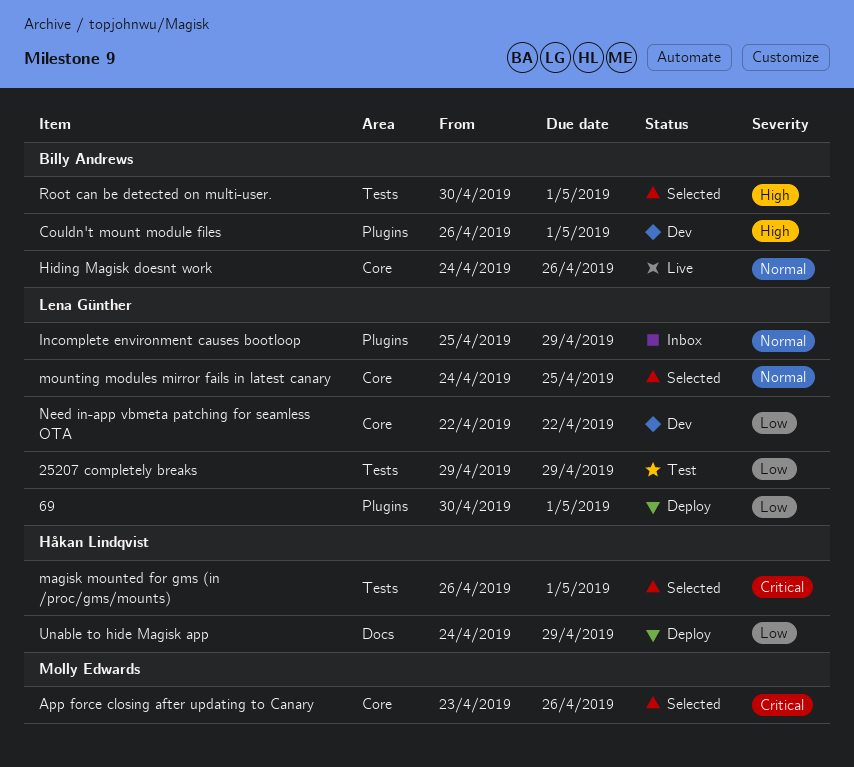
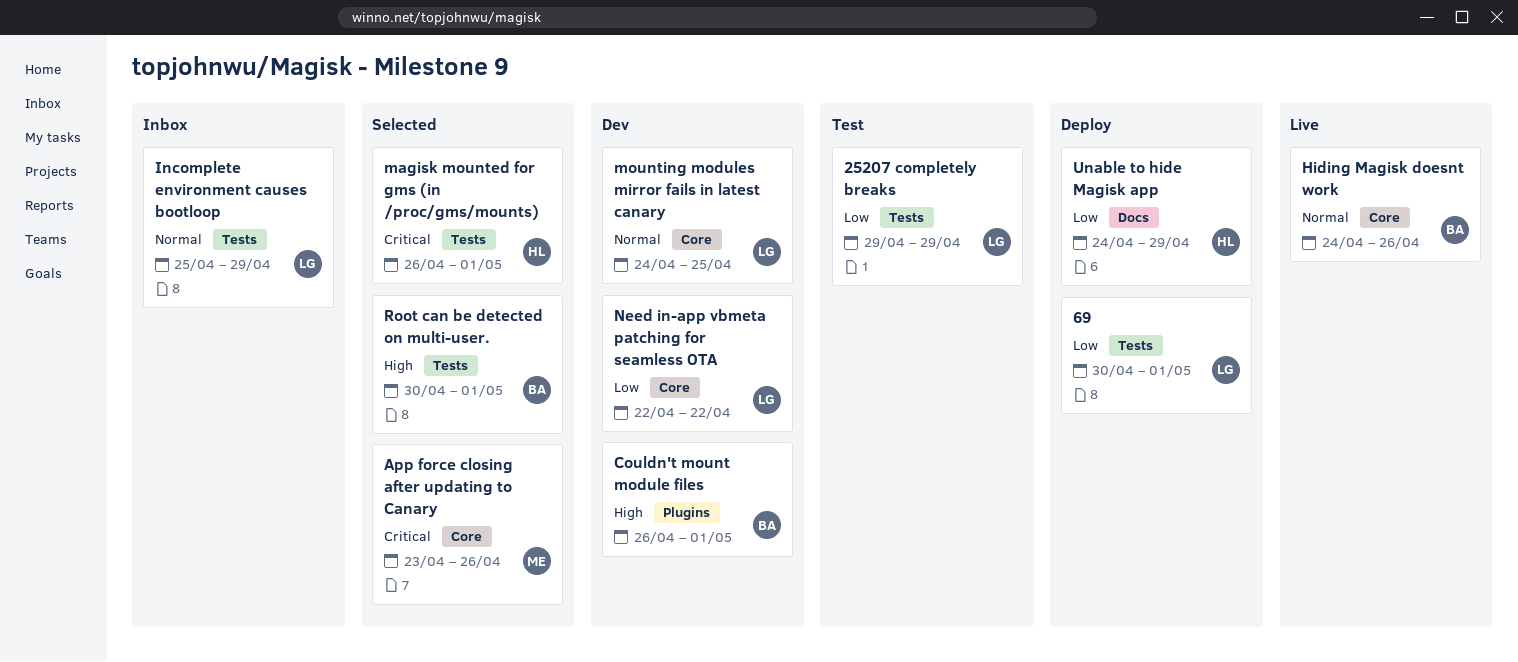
69, label: Plugins -> Tests
Incomplete environment causes bootloop, label: Plugins -> Tests
mounting modules mirror fails in latest canary, status: Selected -> Dev

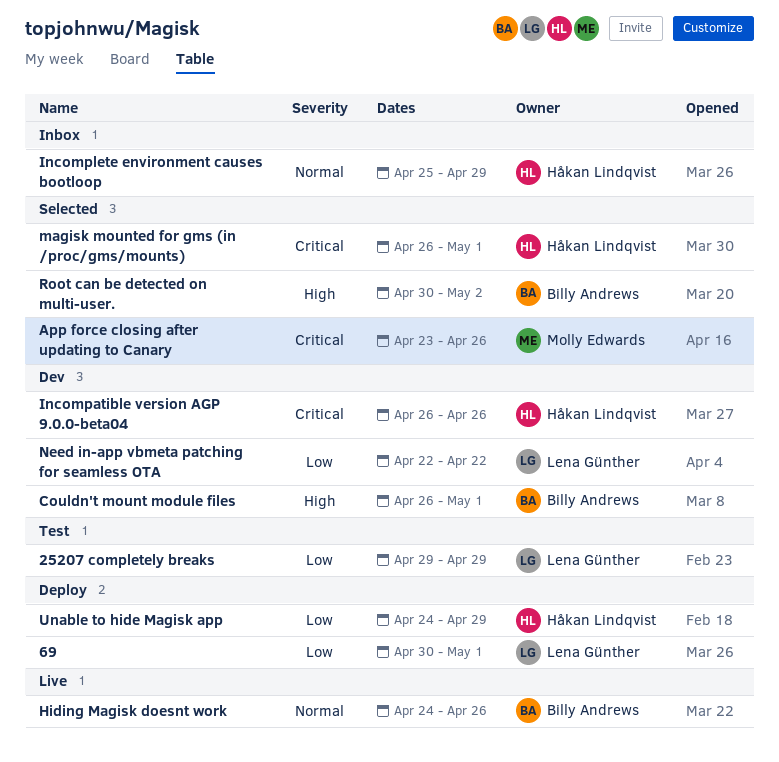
Incompatible version AGP 9.0.0-beta04: none -> present
Incomplete environment causes bootloop, owner: Lena Günther -> Håkan Lindqvist
mounting modules mirror fails in latest canary: present -> none
Root can be detected on multi-user., due: May 1 -> May 2

